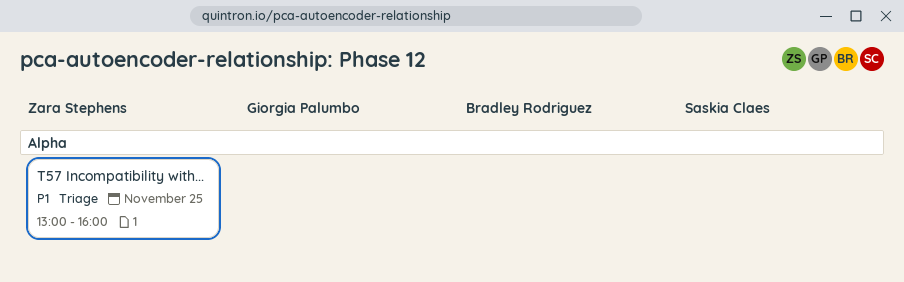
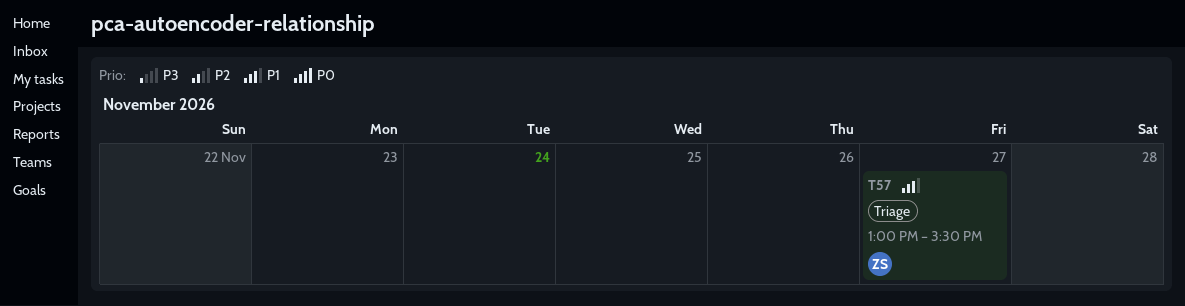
T57, day: Nov 25 -> Nov 27
T57, ends: 16:00 -> 15:30

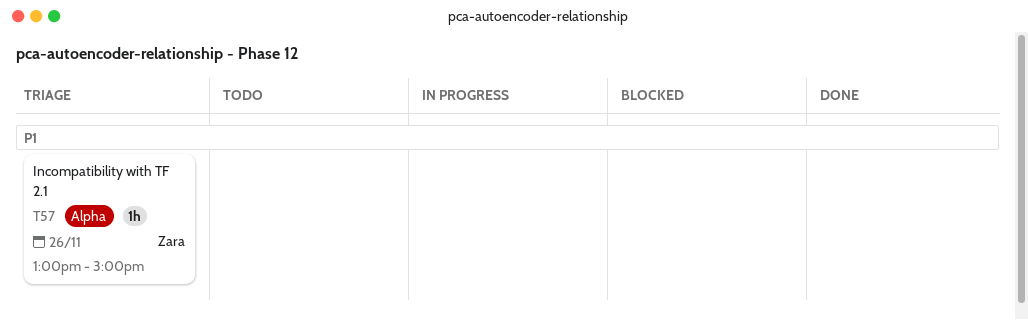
T57, day: Nov 27 -> Nov 26
T57, ends: 15:30 -> 15:00

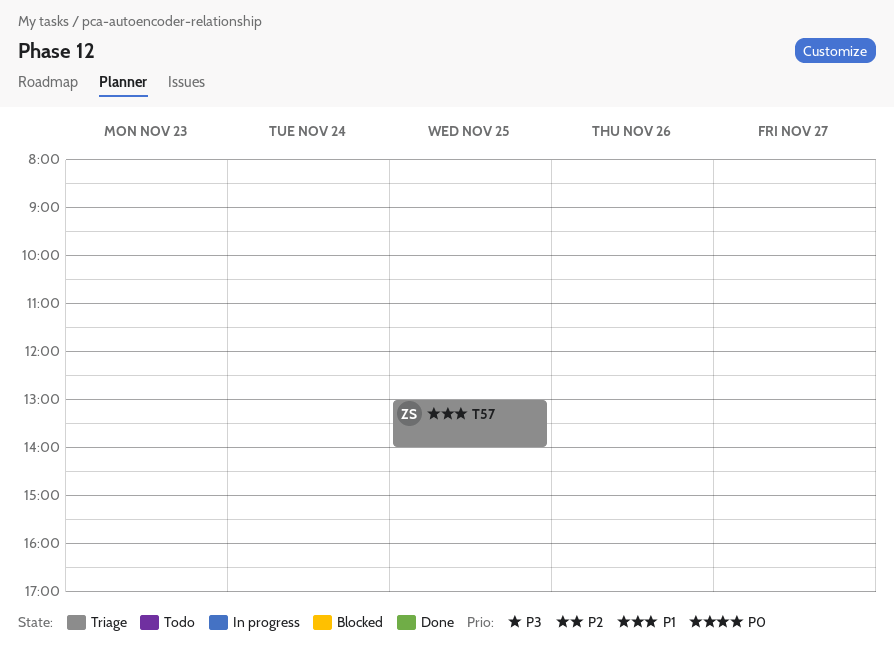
T57, day: Nov 26 -> Nov 25
T57, ends: 15:00 -> 14:00

